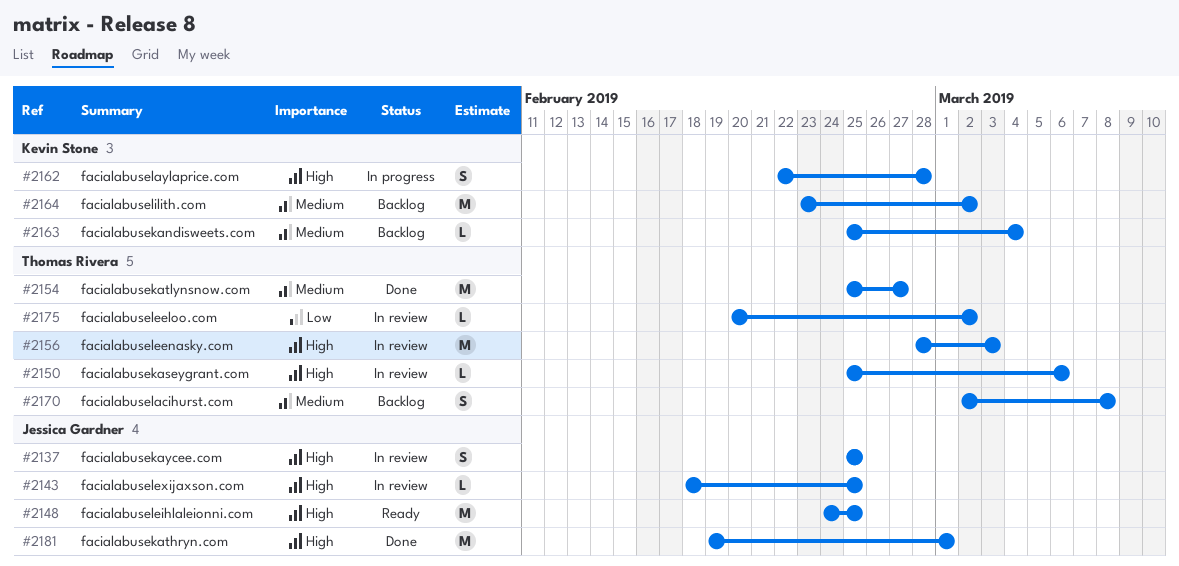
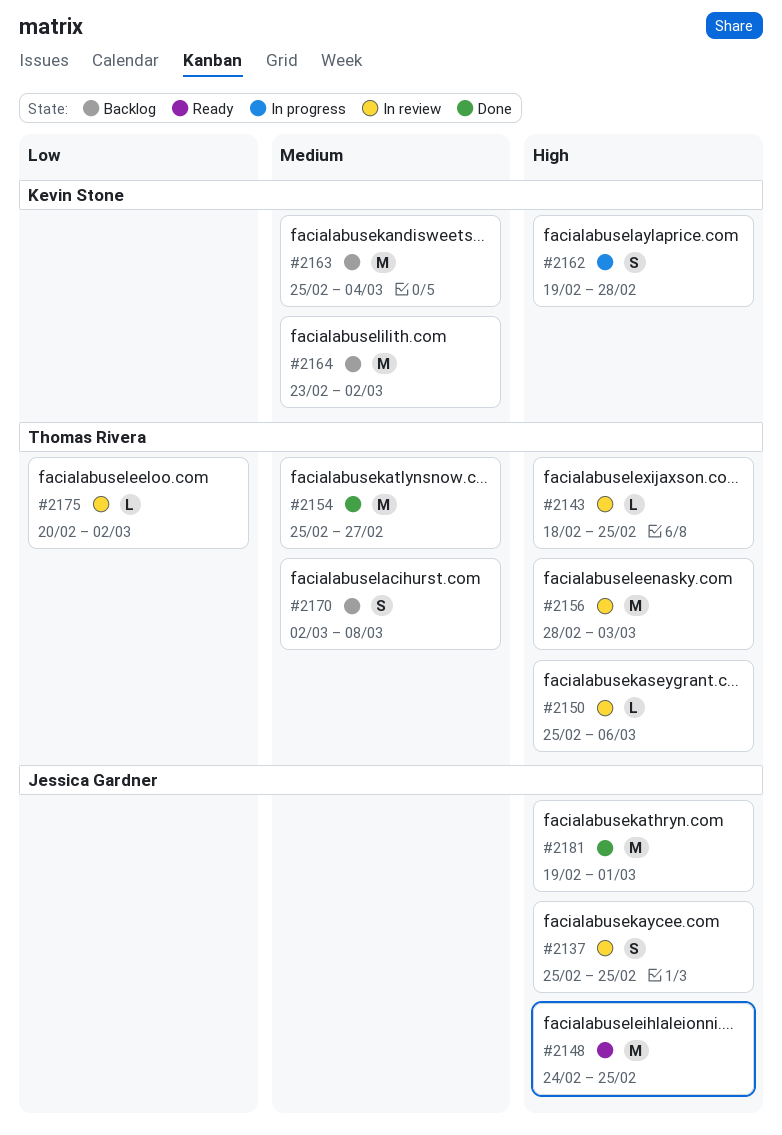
#2143, owner: Jessica Gardner -> Thomas Rivera
#2162, start: Feb 22 -> Feb 19
#2163, estimate: L -> M

